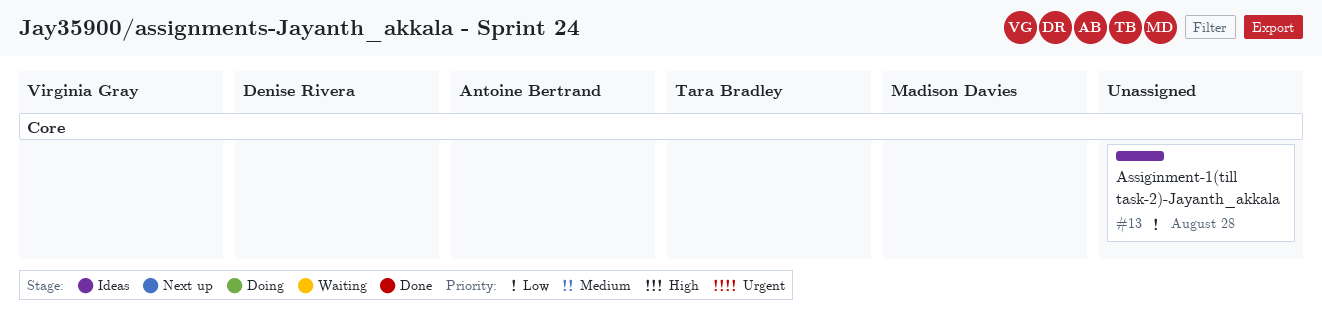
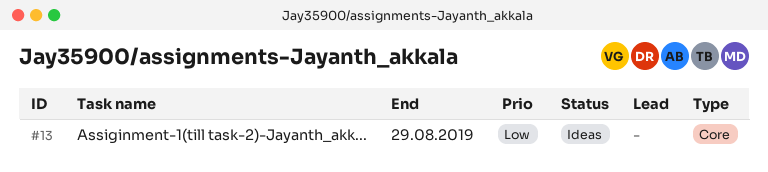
#13, due: Aug 28 -> Aug 29

